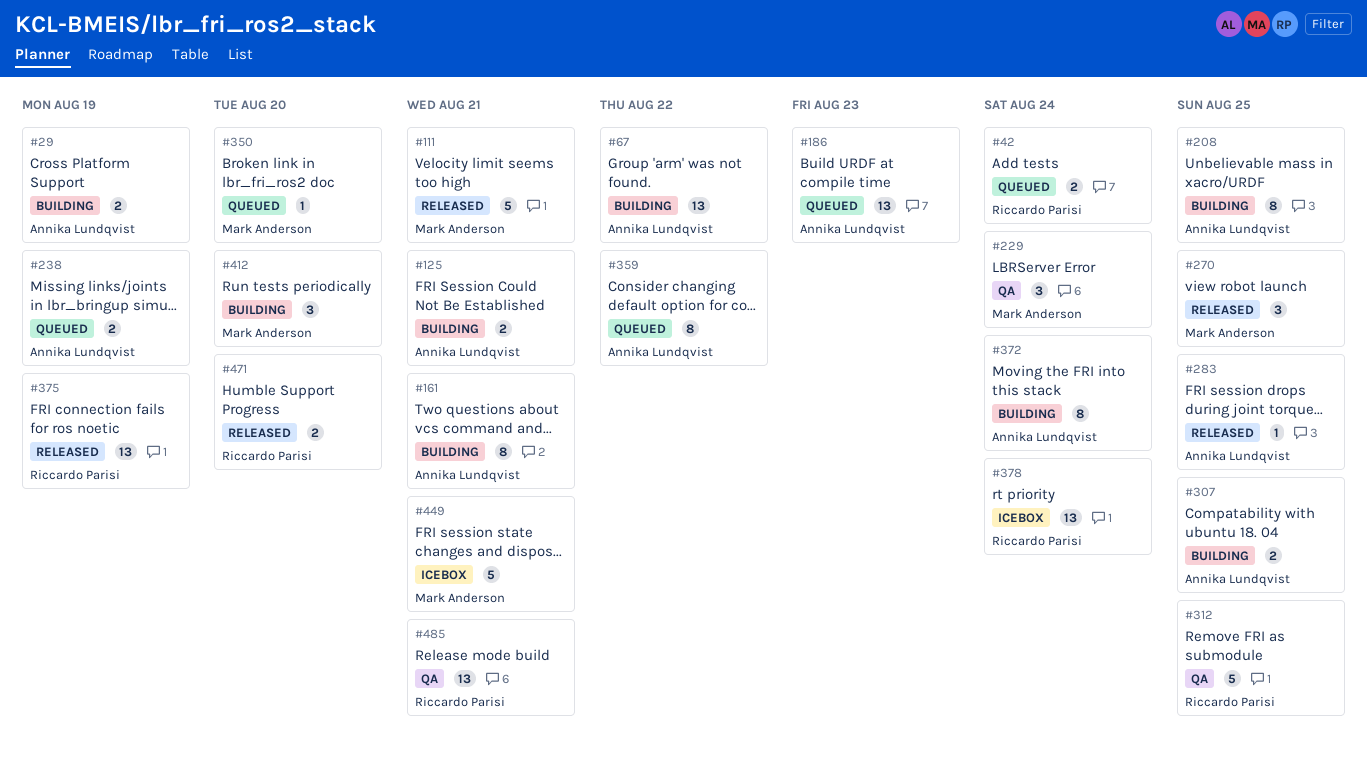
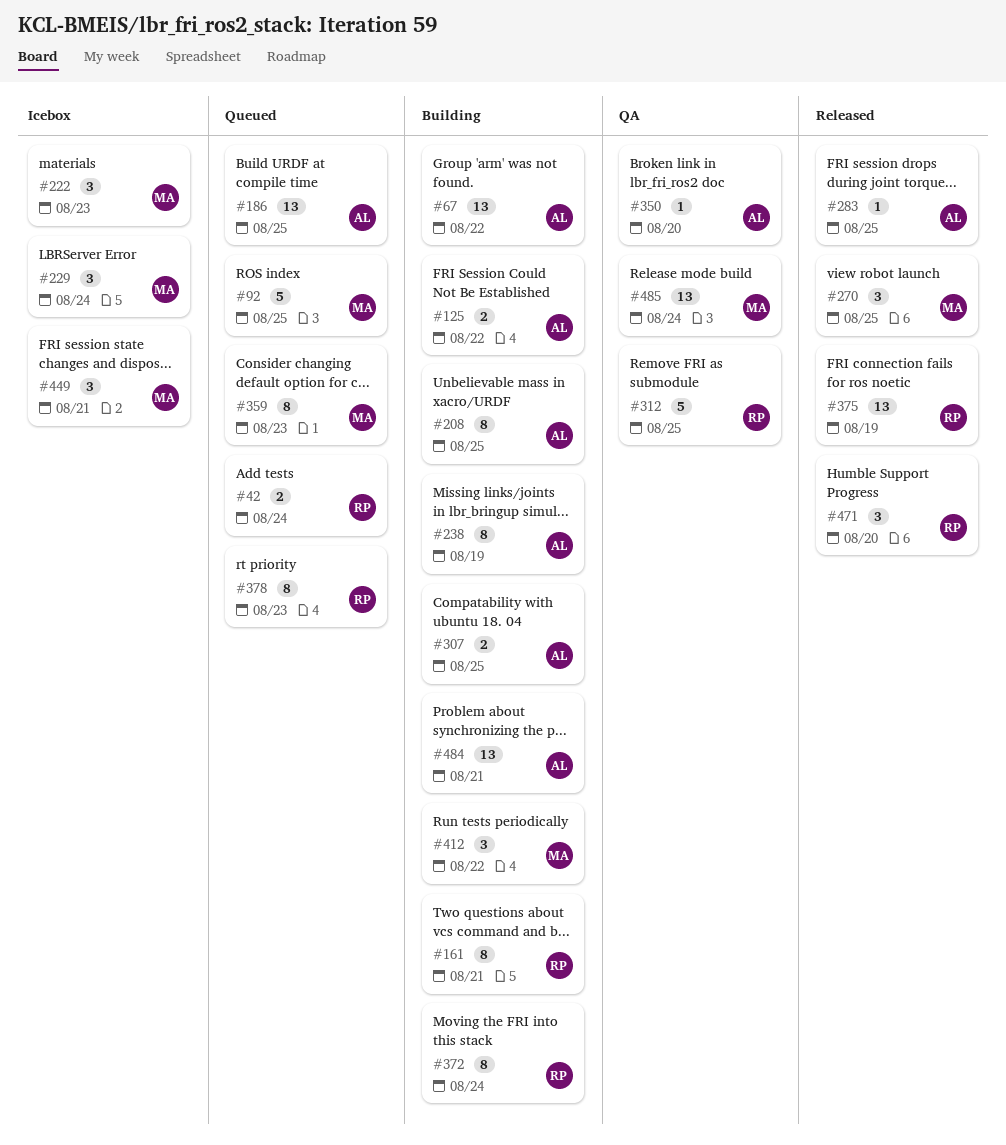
#29: present -> none
#92: none -> present
#111: present -> none
#125, due: Aug 21 -> Aug 22
#161, owner: Annika Lundqvist -> Riccardo Parisi
#186, due: Aug 23 -> Aug 25
#222: none -> present
#229, status: QA -> Icebox
#238, status: Queued -> Building
#238, estimate: 2 -> 8
#350, status: Queued -> QA
#350, owner: Mark Anderson -> Annika Lundqvist
#359, owner: Annika Lundqvist -> Mark Anderson
#359, due: Aug 22 -> Aug 23
#372, owner: Annika Lundqvist -> Riccardo Parisi
#378, status: Icebox -> Queued
#378, estimate: 13 -> 8
#378, due: Aug 24 -> Aug 23
#412, due: Aug 20 -> Aug 22
#449, estimate: 5 -> 3
#471, estimate: 2 -> 3
#484: none -> present
#485, owner: Riccardo Parisi -> Mark Anderson
#485, due: Aug 21 -> Aug 24

